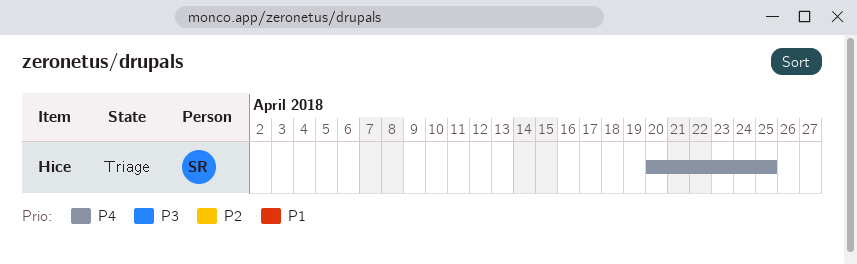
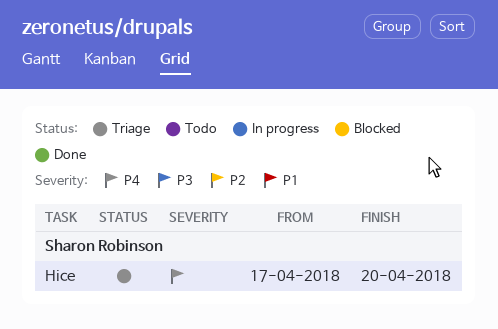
Hice, start: Apr 20 -> Apr 17
Hice, due: Apr 25 -> Apr 20

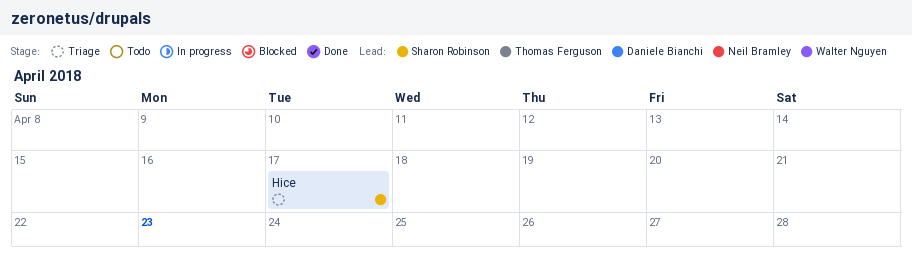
Hice, due: Apr 20 -> Apr 17

